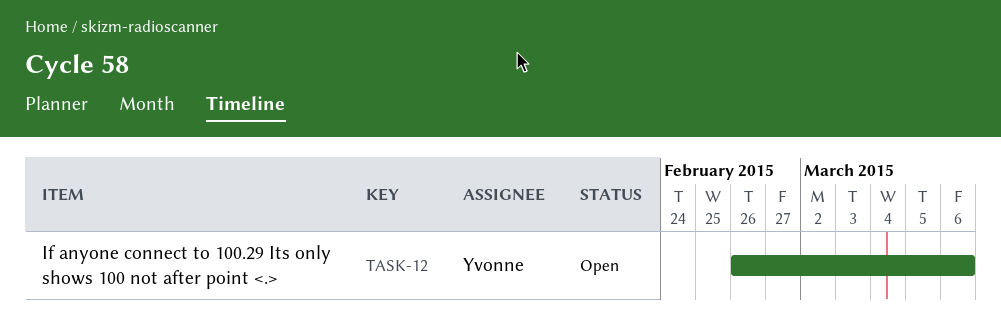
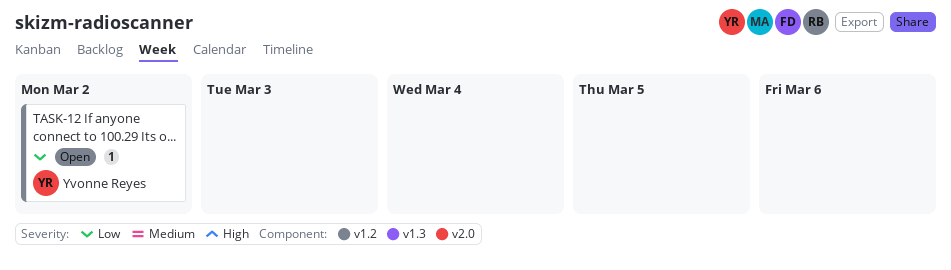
TASK-12, due: Mar 6 -> Mar 2

